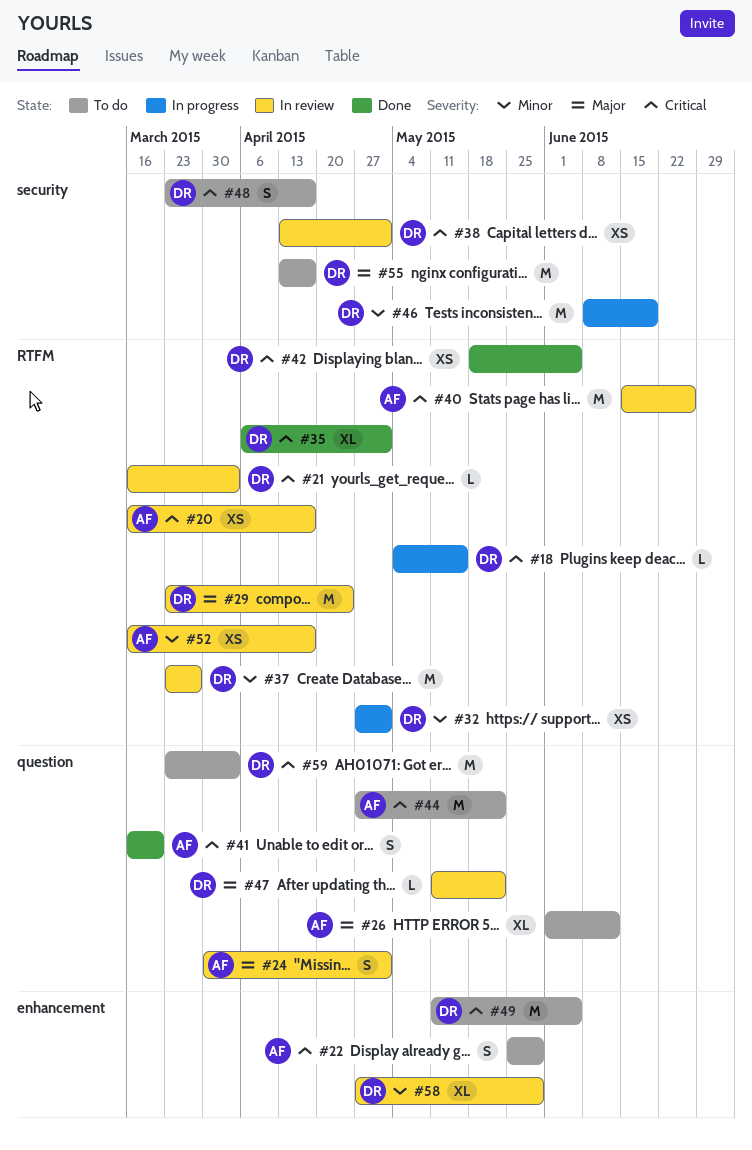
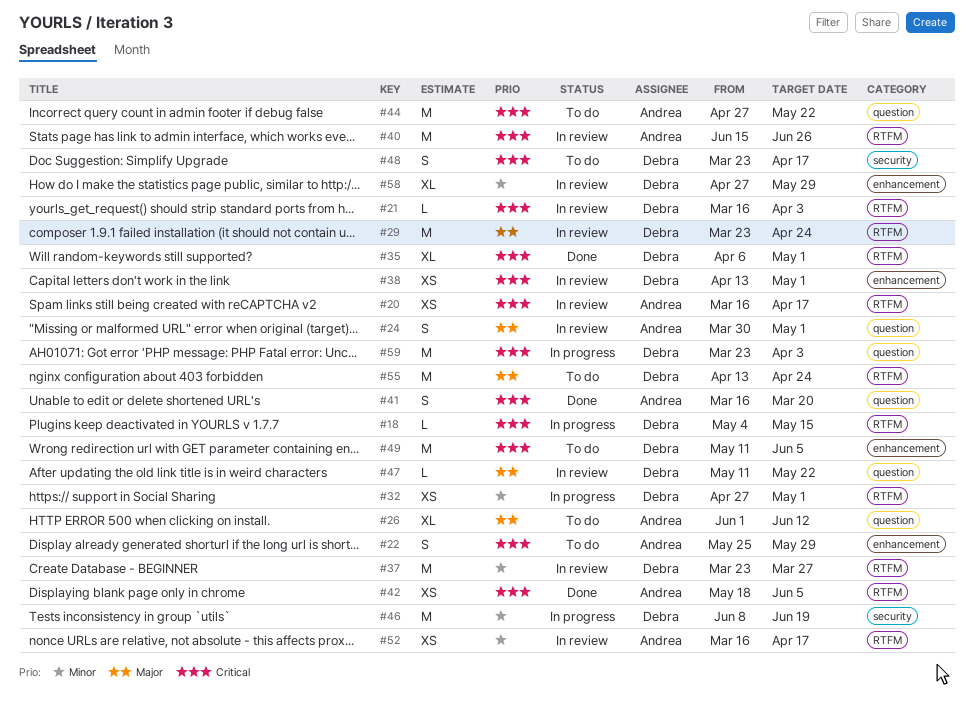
#38, label: security -> enhancement
#42, owner: Debra -> Andrea
#55, label: security -> RTFM
#55, due: Apr 17 -> Apr 24
#59, status: To do -> In progress

